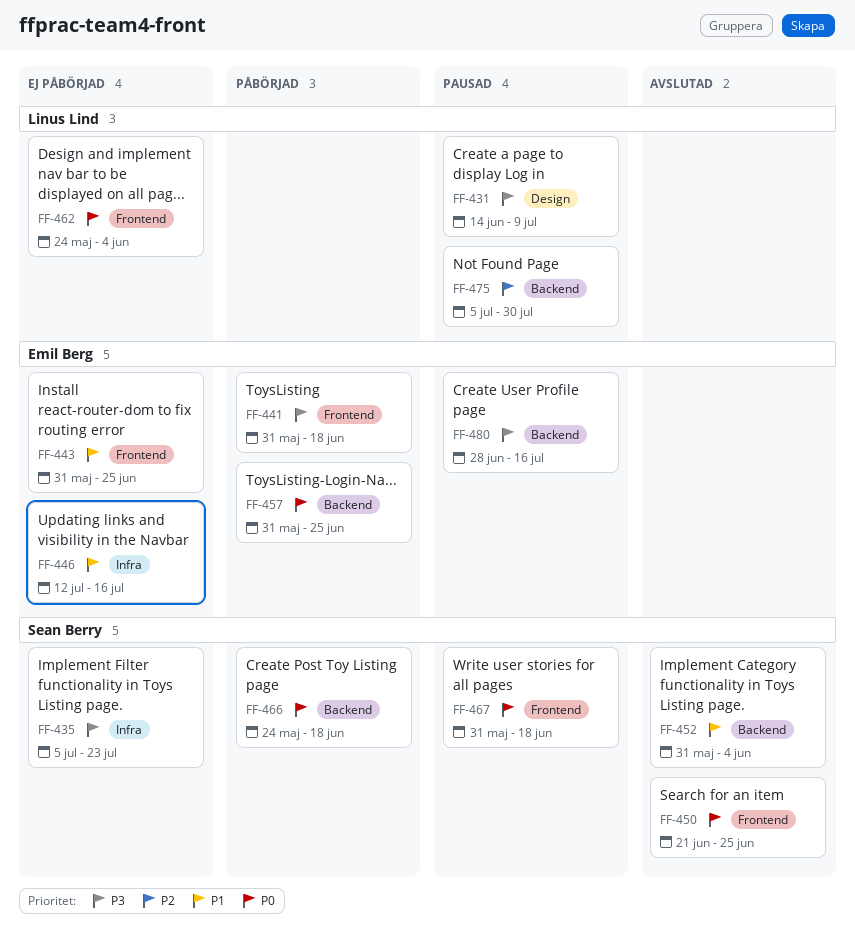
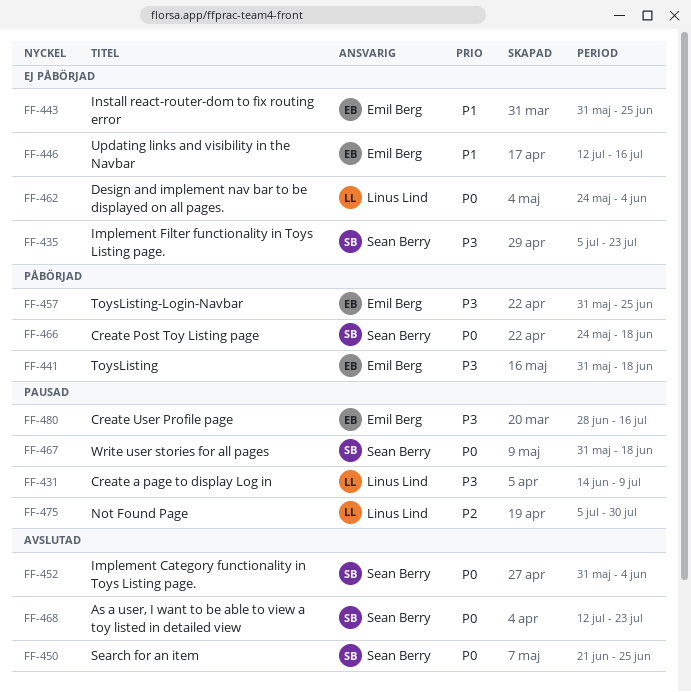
FF-452, priority: P1 -> P0
FF-457, priority: P0 -> P3
FF-468: none -> present

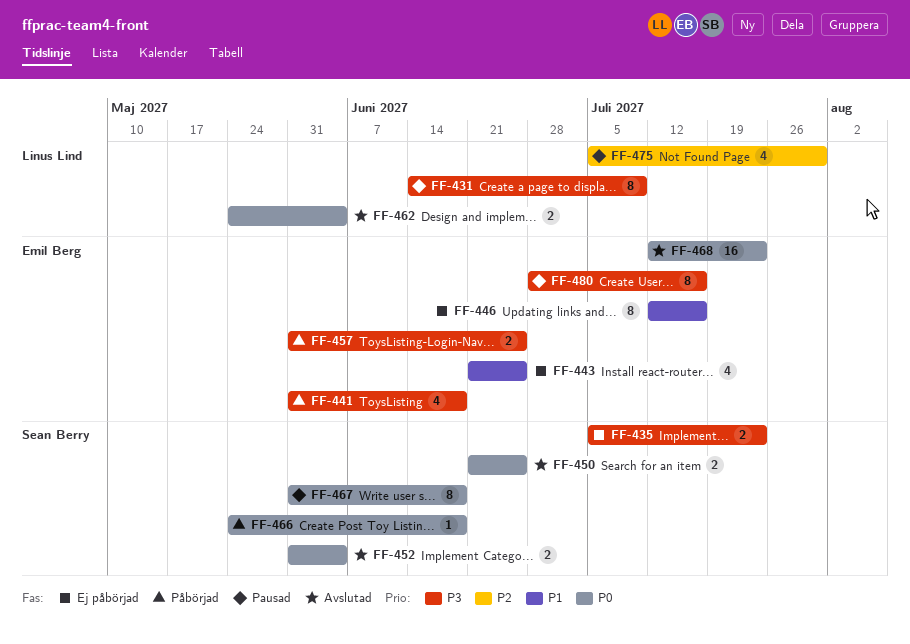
FF-443, start: May 31 -> Jun 21
FF-462, status: Ej påbörjad -> Avslutad
FF-468, owner: Sean Berry -> Emil Berg

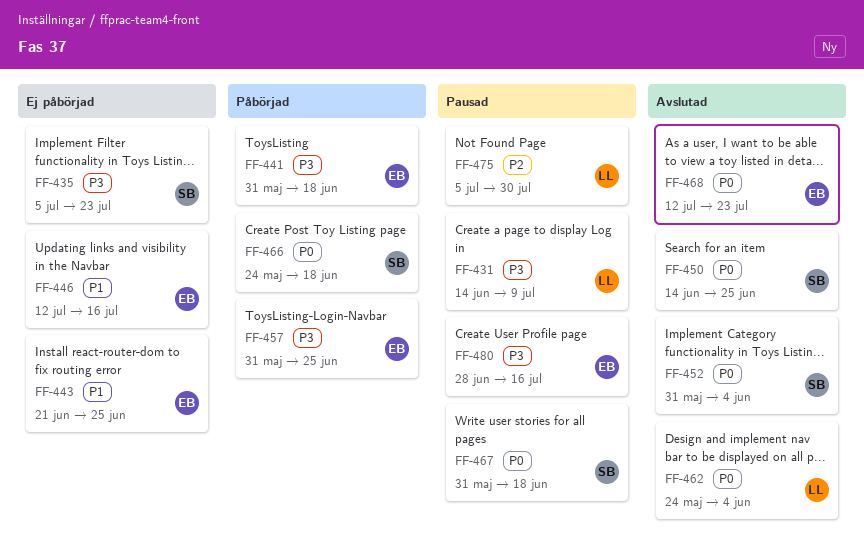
FF-450, start: Jun 21 -> Jun 14

